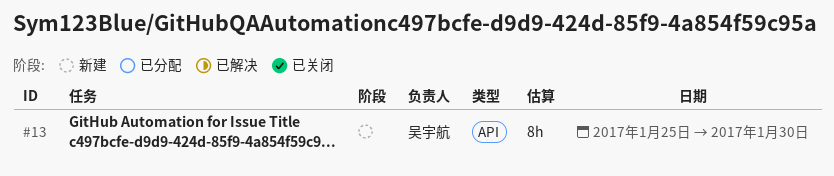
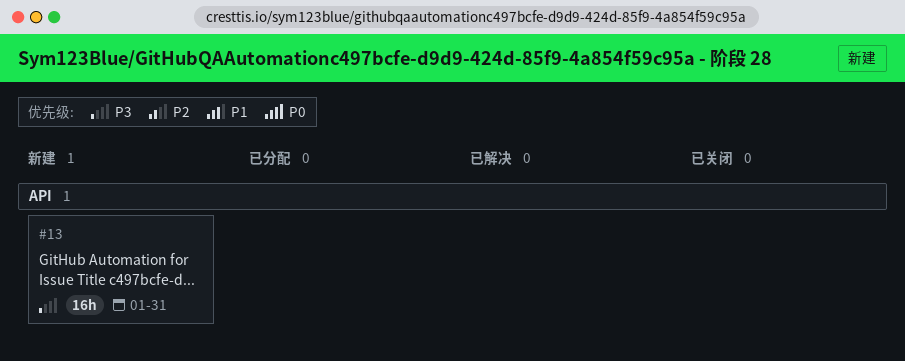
#13, estimate: 8h -> 16h
#13, due: Jan 30 -> Jan 31

